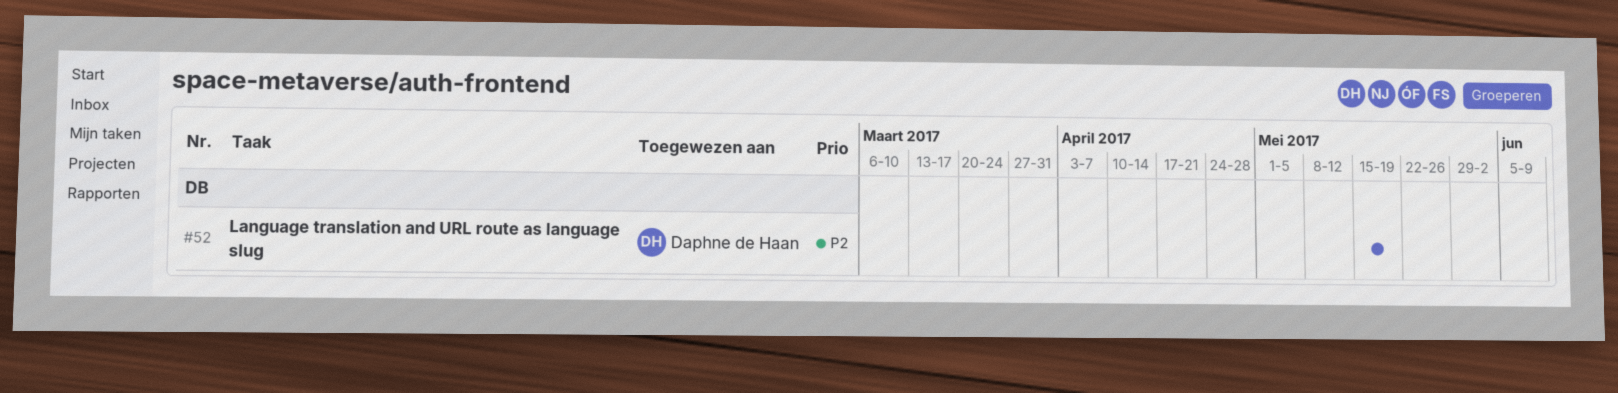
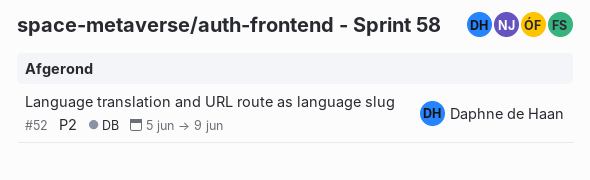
#52, start: May 15 -> Jun 5
#52, due: May 19 -> Jun 9

